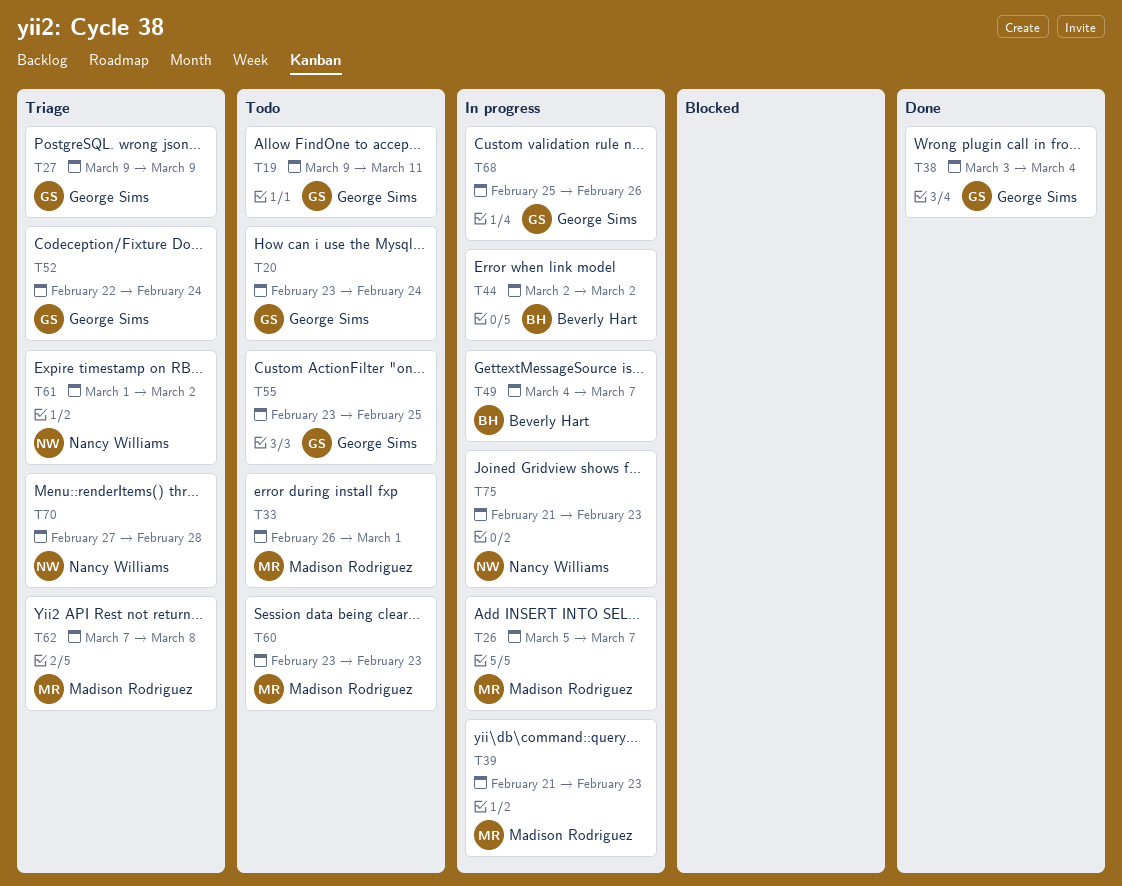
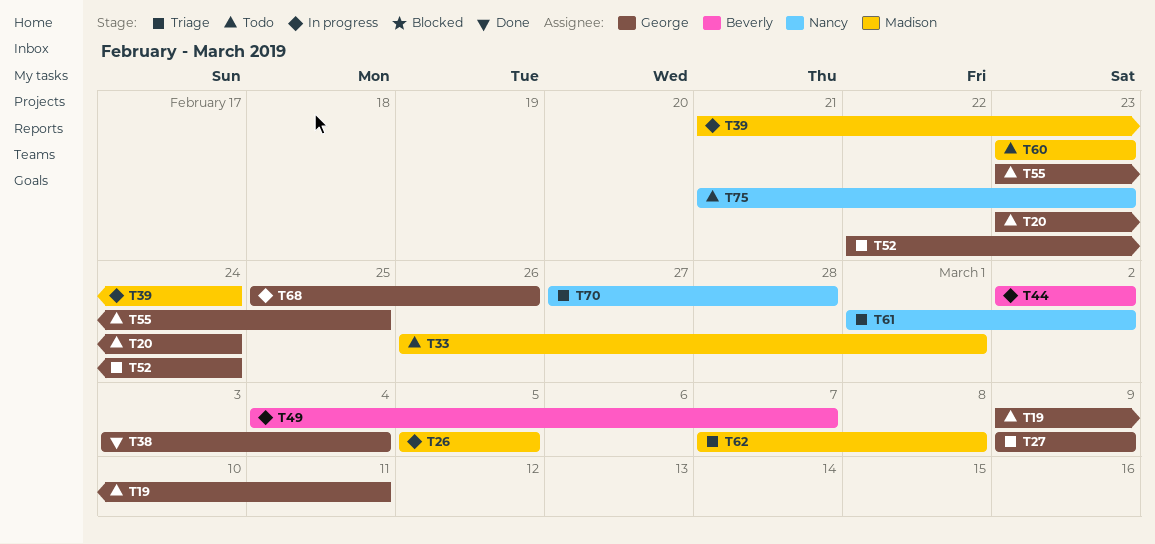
T26, due: Mar 7 -> Mar 5
T39, due: Feb 23 -> Feb 24
T75, status: In progress -> Todo

